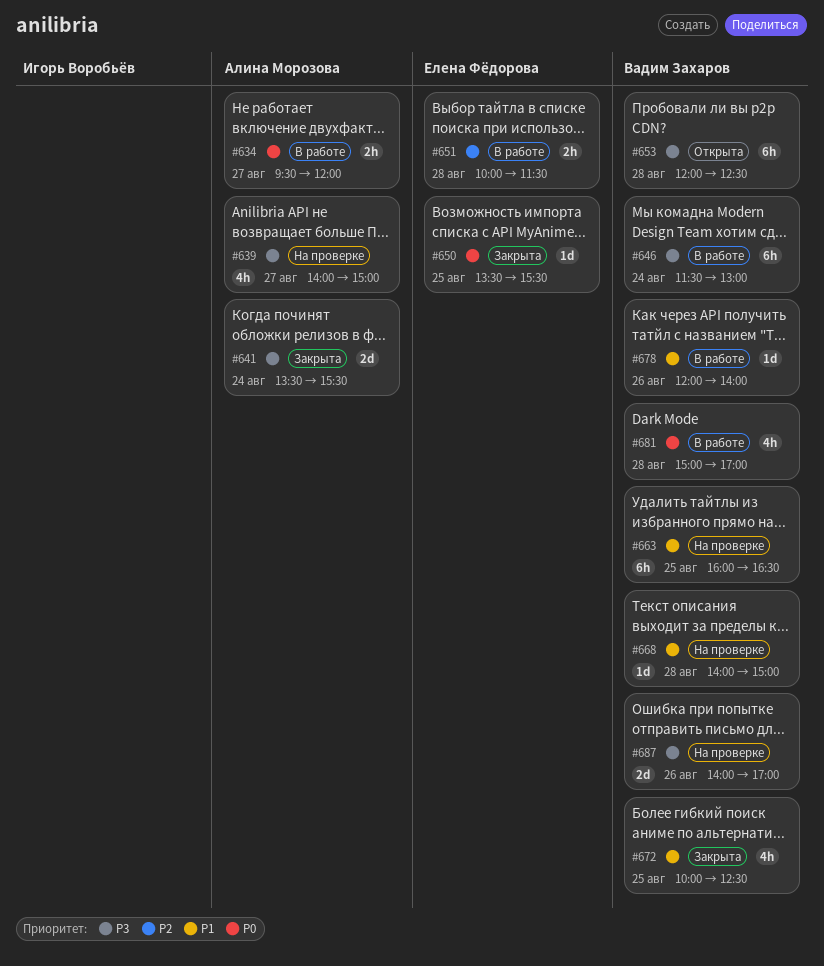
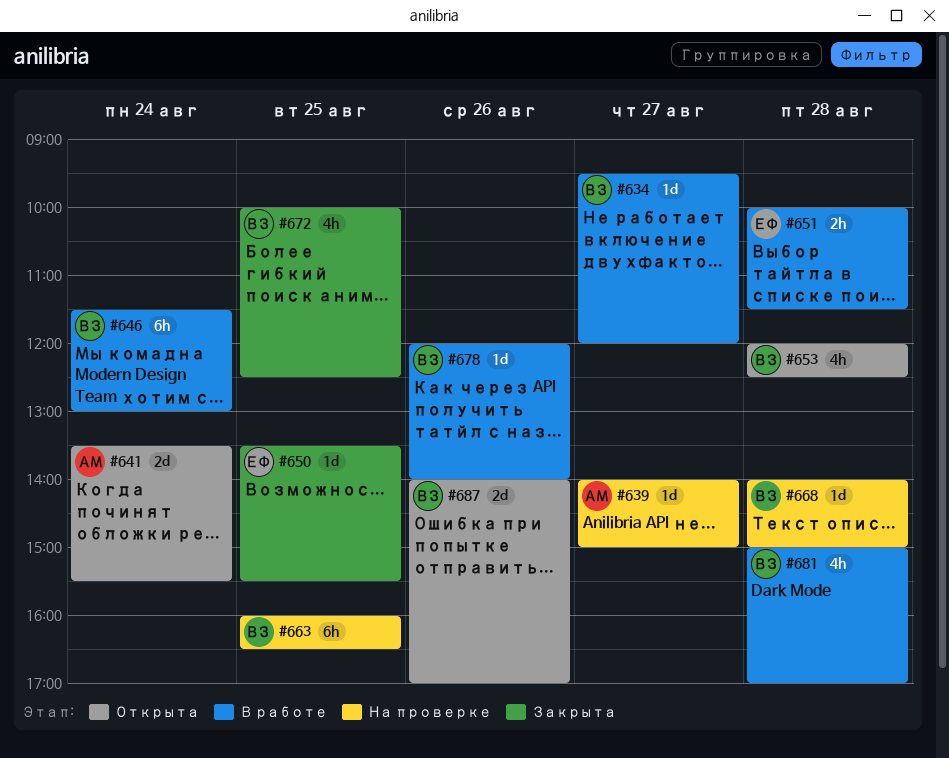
#634, owner: Алина Морозова -> Вадим Захаров
#634, estimate: 2h -> 1d
#639, estimate: 4h -> 1d
#641, status: Закрыта -> Открыта
#653, estimate: 6h -> 4h
#687, status: На проверке -> Открыта

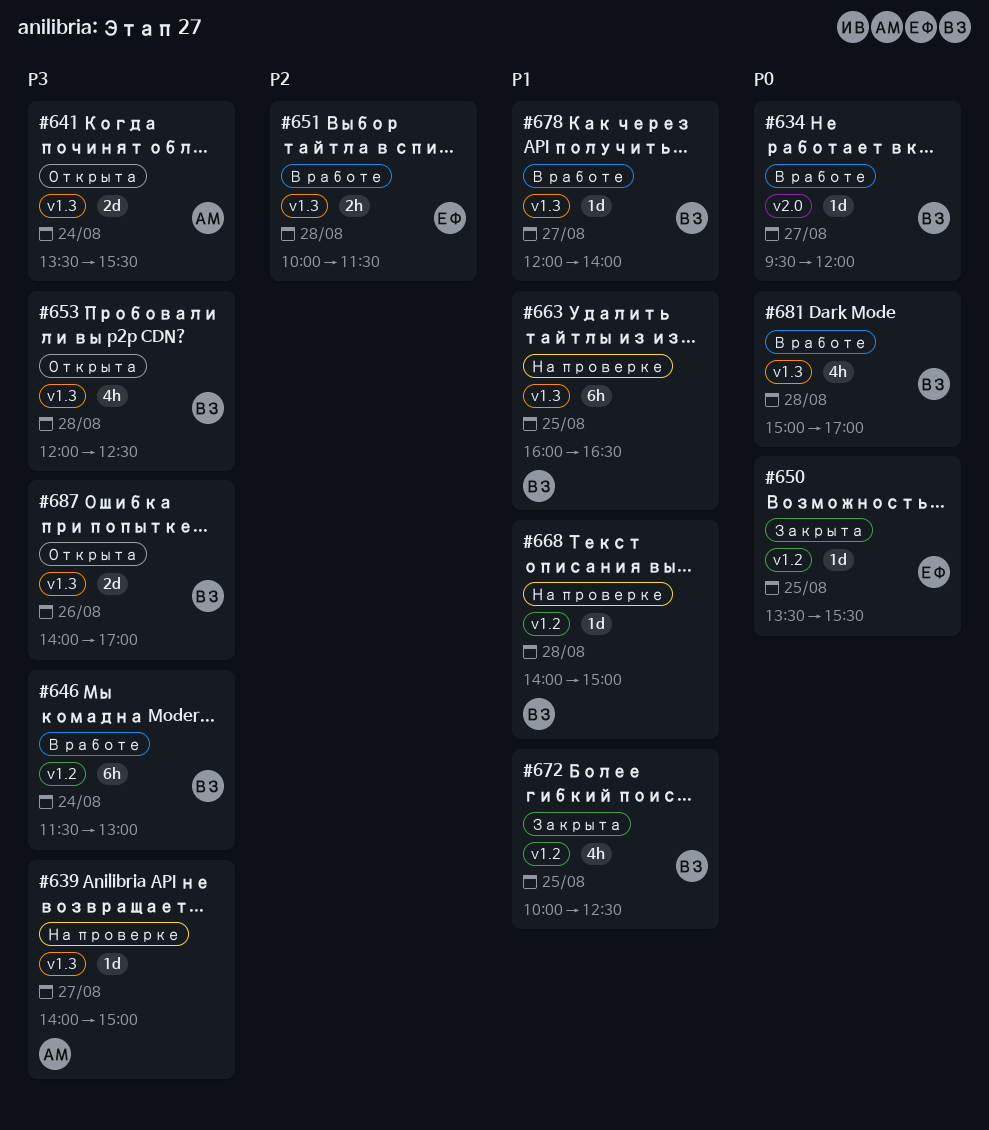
#678, day: Aug 26 -> Aug 27

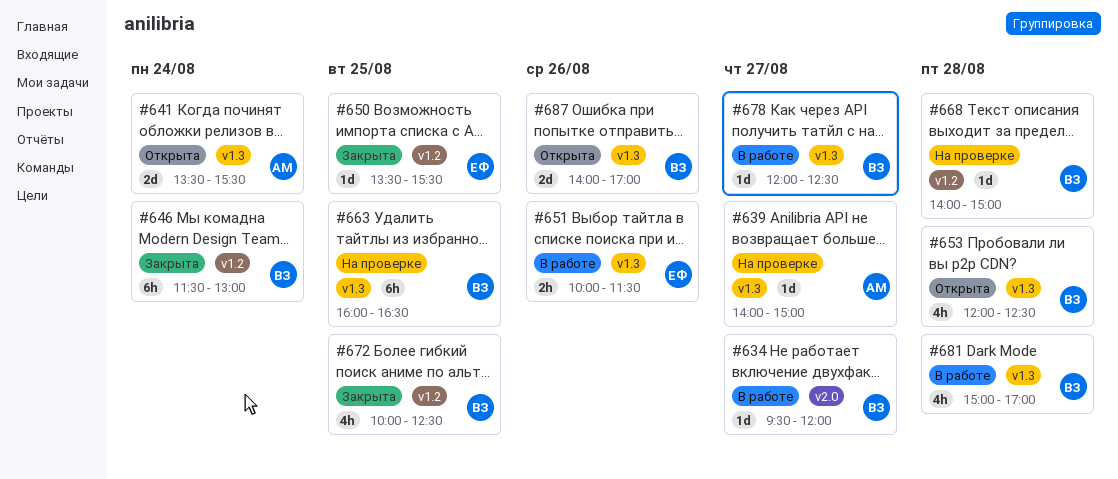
#646, status: В работе -> Закрыта
#651, day: Aug 28 -> Aug 26
#678, ends: 14:00 -> 12:30

